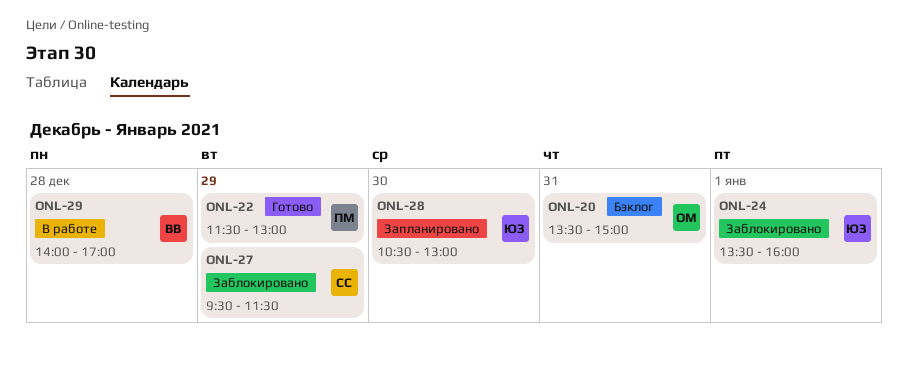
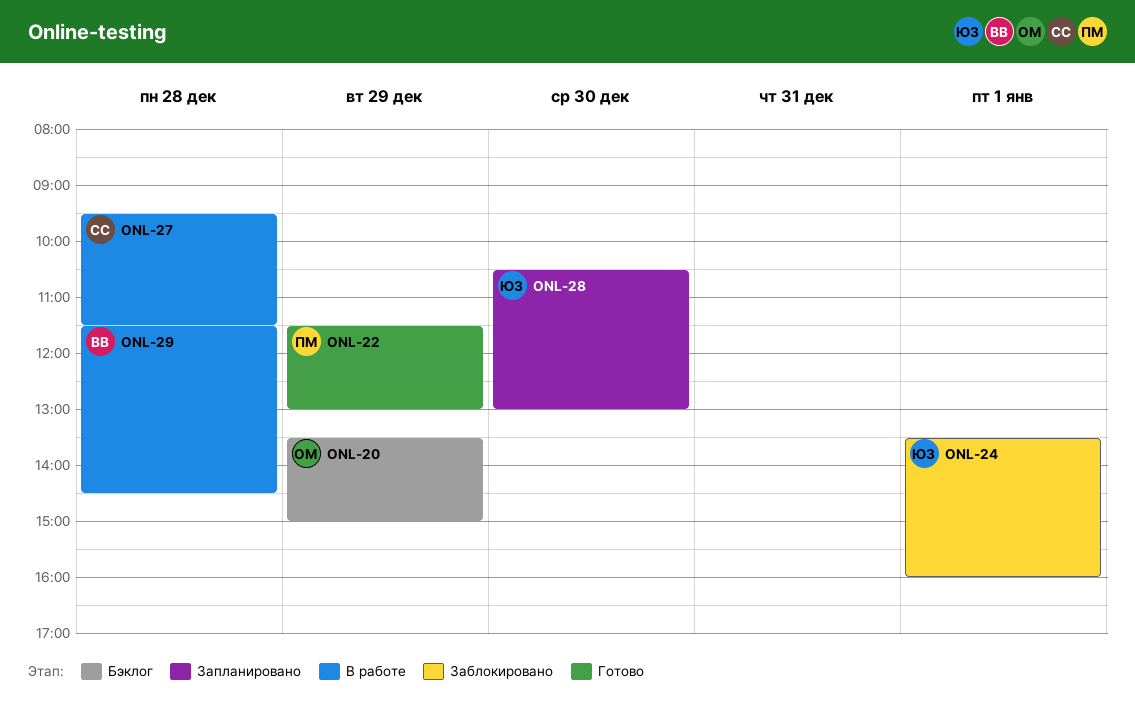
ONL-20, day: Dec 31 -> Dec 29
ONL-27, status: Заблокировано -> В работе
ONL-27, day: Dec 29 -> Dec 28
ONL-29, begins: 14:00 -> 11:30
ONL-29, ends: 17:00 -> 14:30

